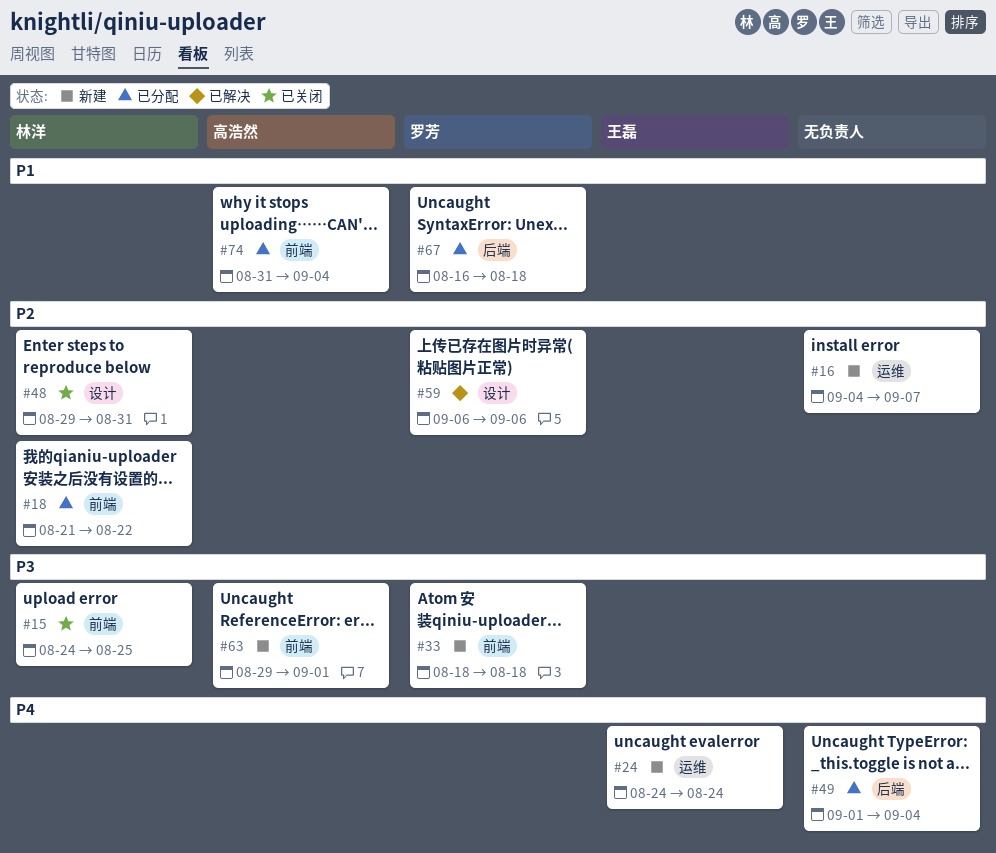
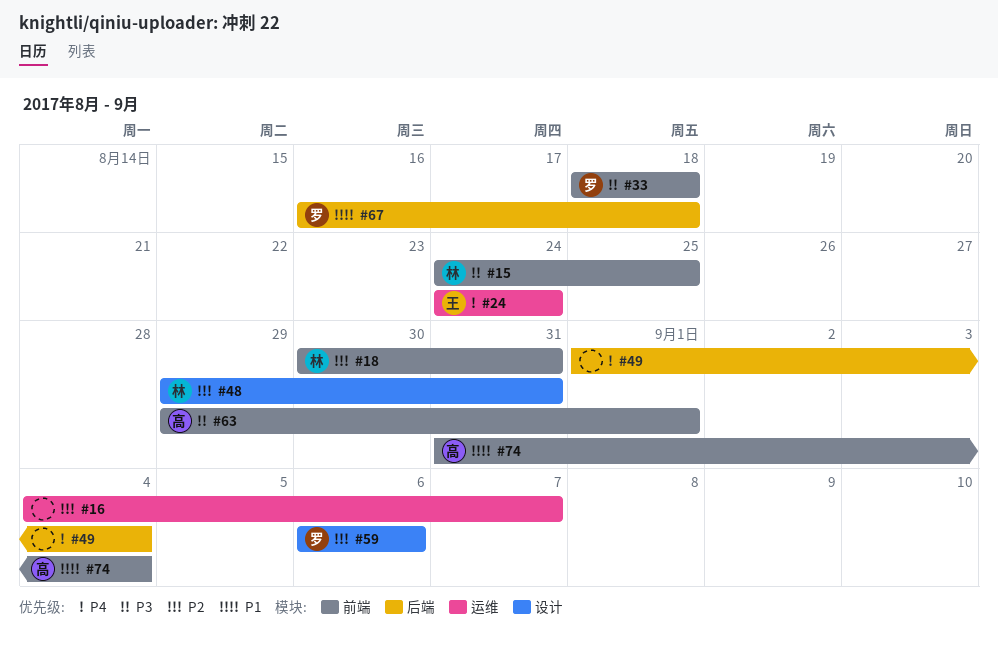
#18, start: Aug 21 -> Aug 30
#18, due: Aug 22 -> Aug 31

